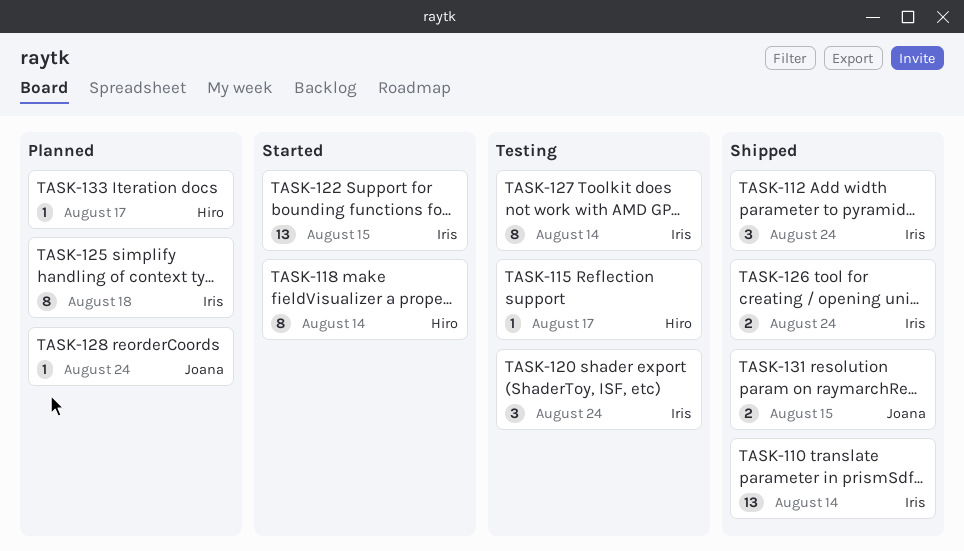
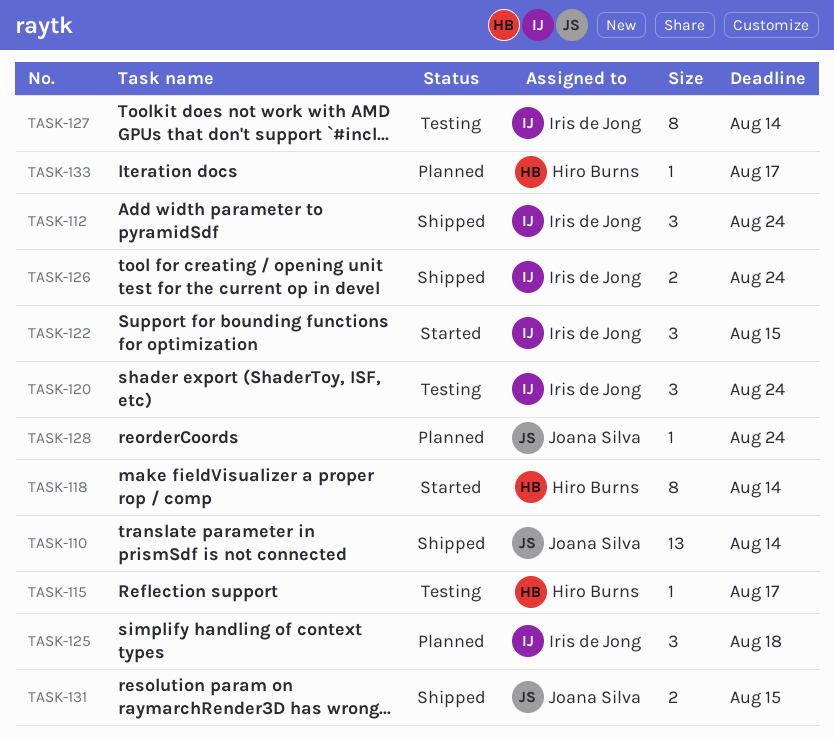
TASK-110, owner: Iris de Jong -> Joana Silva
TASK-122, estimate: 13 -> 3
TASK-125, estimate: 8 -> 3

